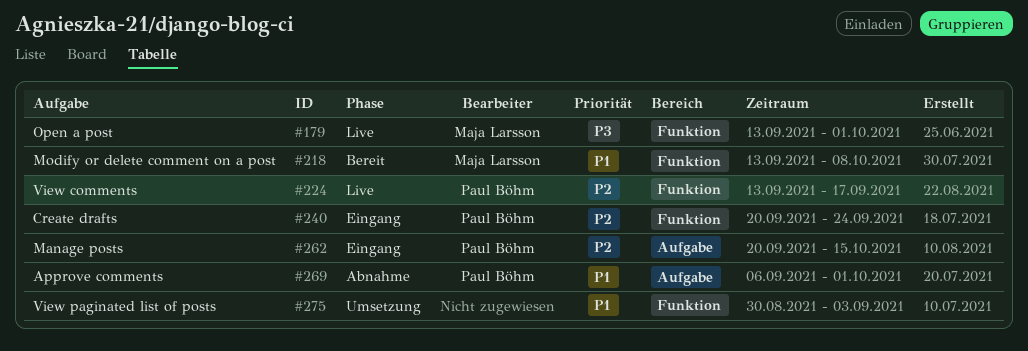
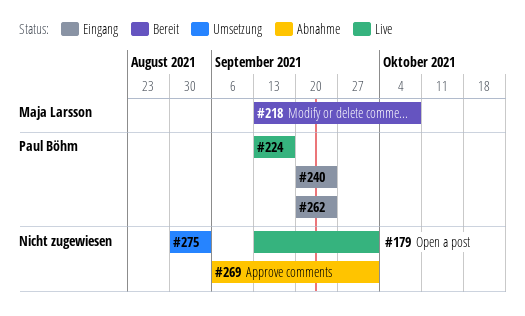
#179, owner: Maja Larsson -> none
#262, due: Oct 15 -> Sep 24
#269, owner: Paul Böhm -> none

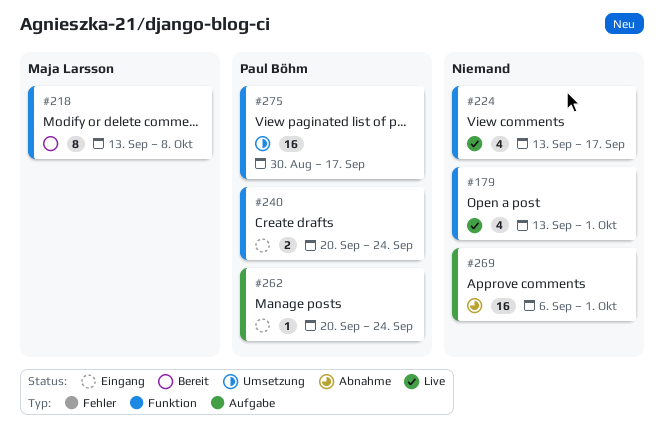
#224, owner: Paul Böhm -> none
#275, owner: none -> Paul Böhm
#275, due: Sep 3 -> Sep 17

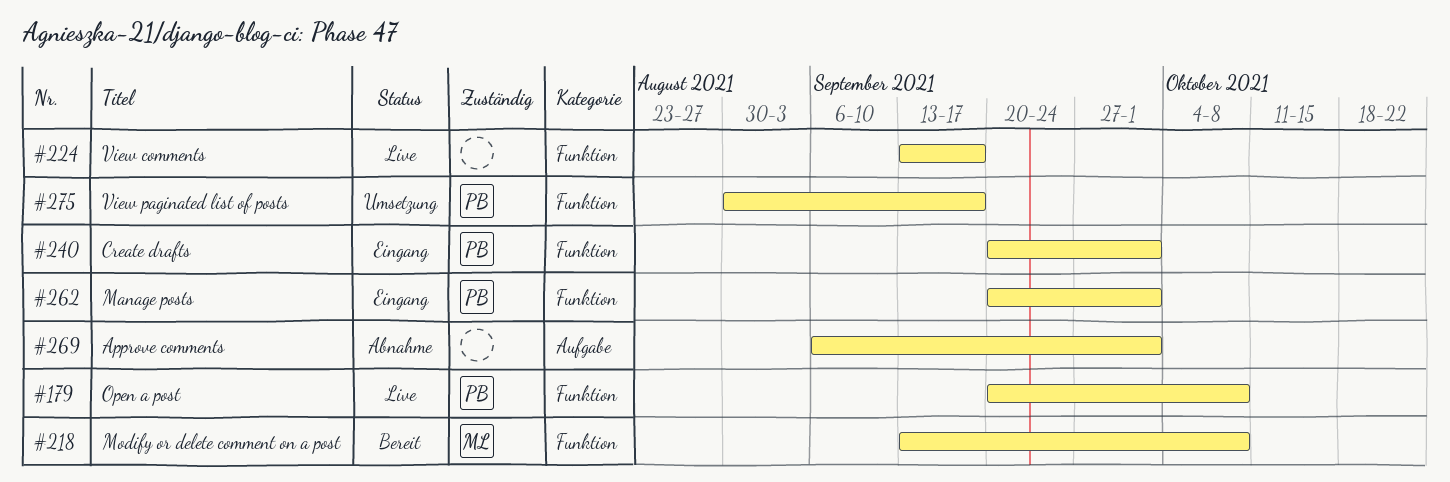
#179, owner: none -> Paul Böhm
#179, start: Sep 13 -> Sep 20
#179, due: Oct 1 -> Oct 8
#240, due: Sep 24 -> Oct 1
#262, label: Aufgabe -> Funktion
#262, due: Sep 24 -> Oct 1

